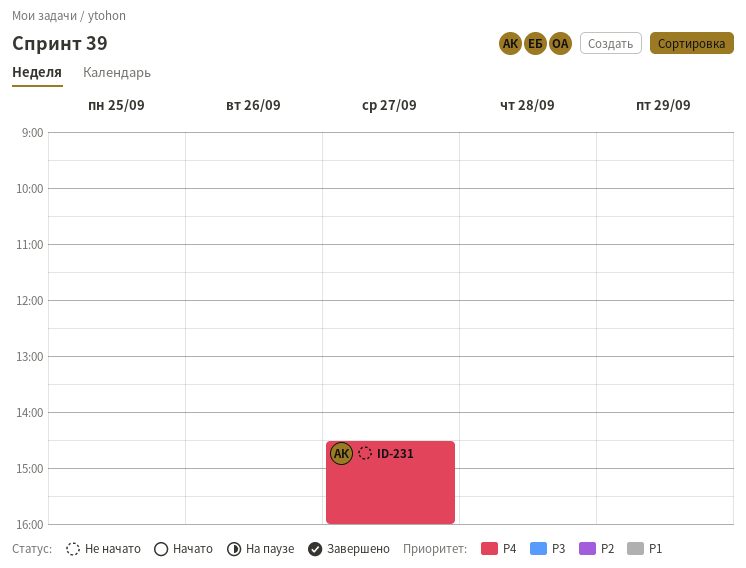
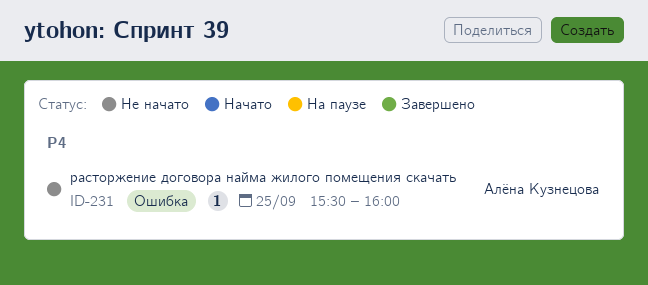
ID-231, day: Sep 27 -> Sep 25
ID-231, begins: 14:30 -> 15:30

